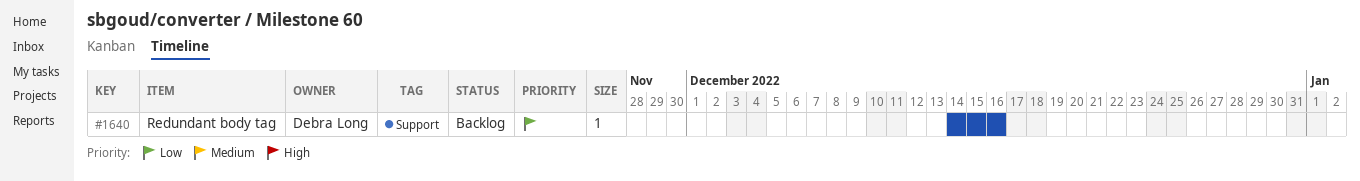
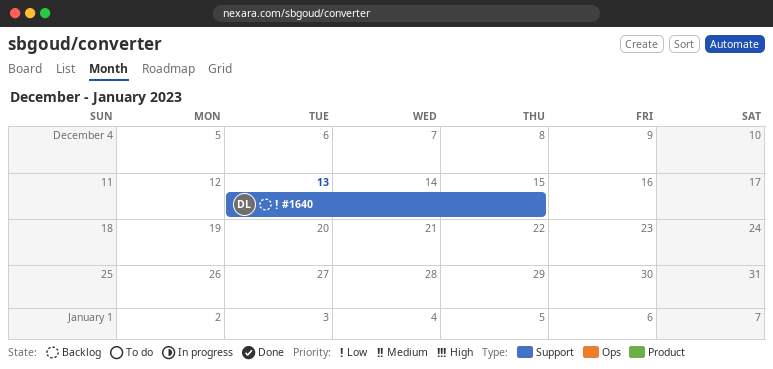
#1640, start: Dec 14 -> Dec 13
#1640, due: Dec 16 -> Dec 15

